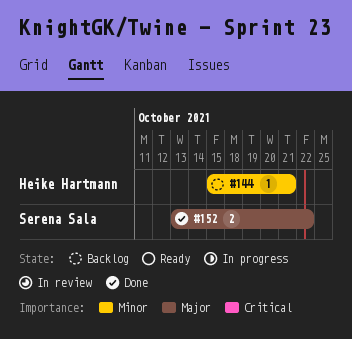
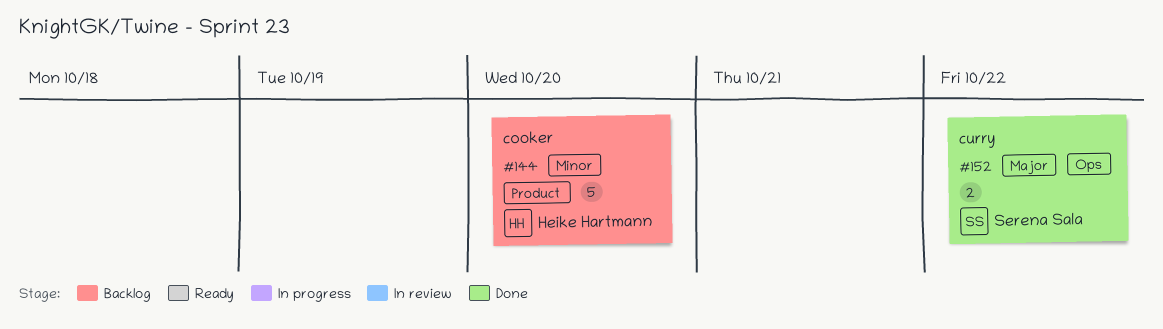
#144, estimate: 1 -> 5
#144, due: Oct 21 -> Oct 20

